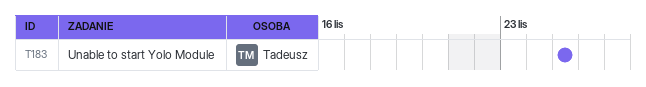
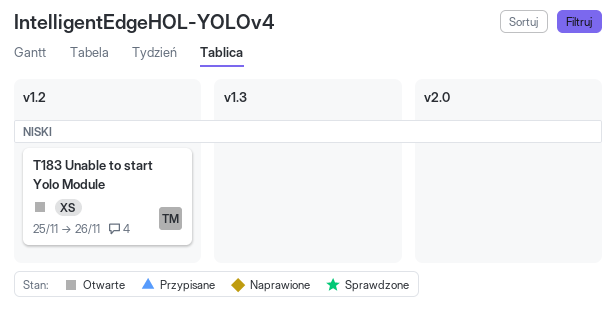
T183, due: Nov 25 -> Nov 26

